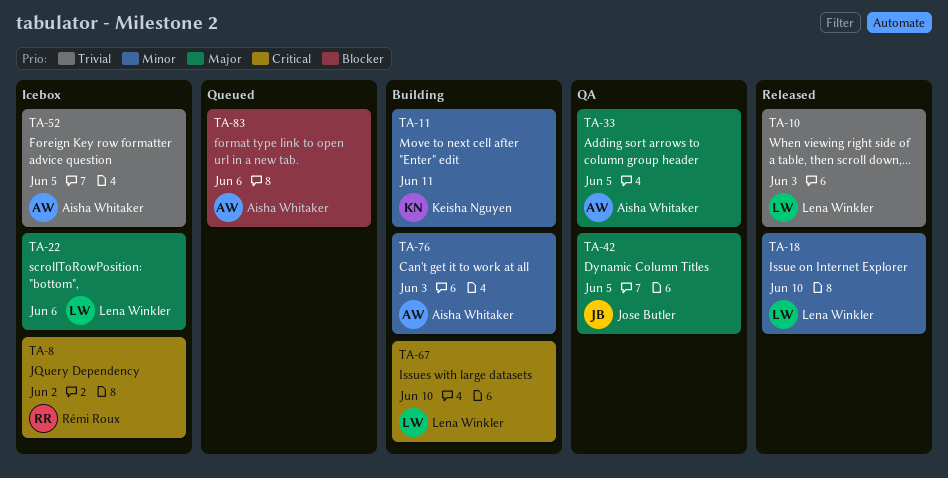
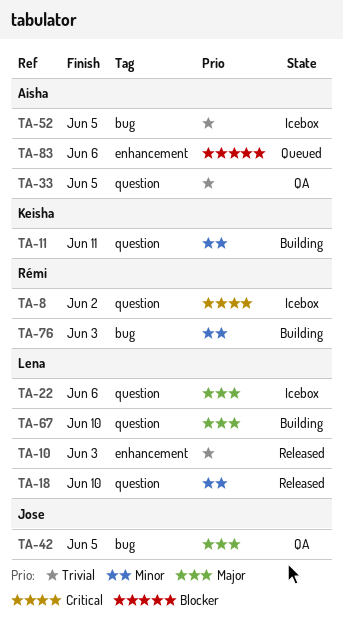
TA-33, priority: Major -> Trivial
TA-67, priority: Critical -> Major
TA-76, owner: Aisha Whitaker -> Rémi Roux

